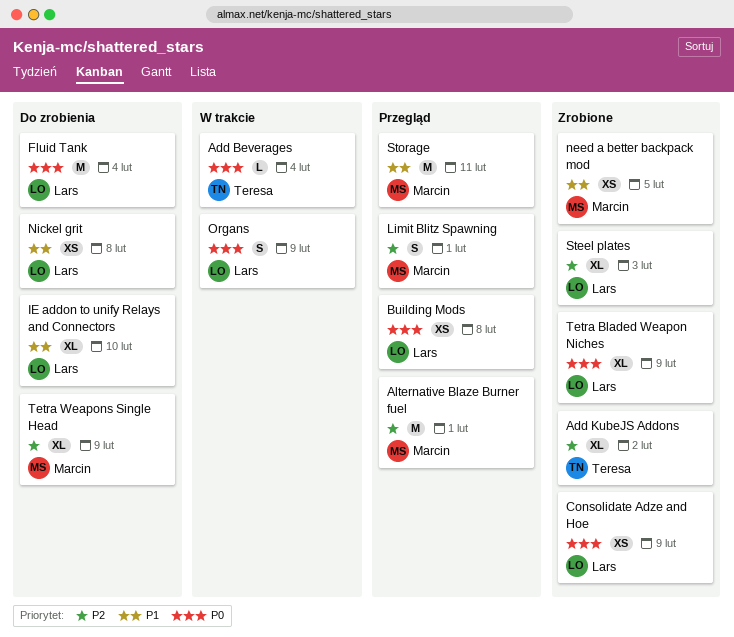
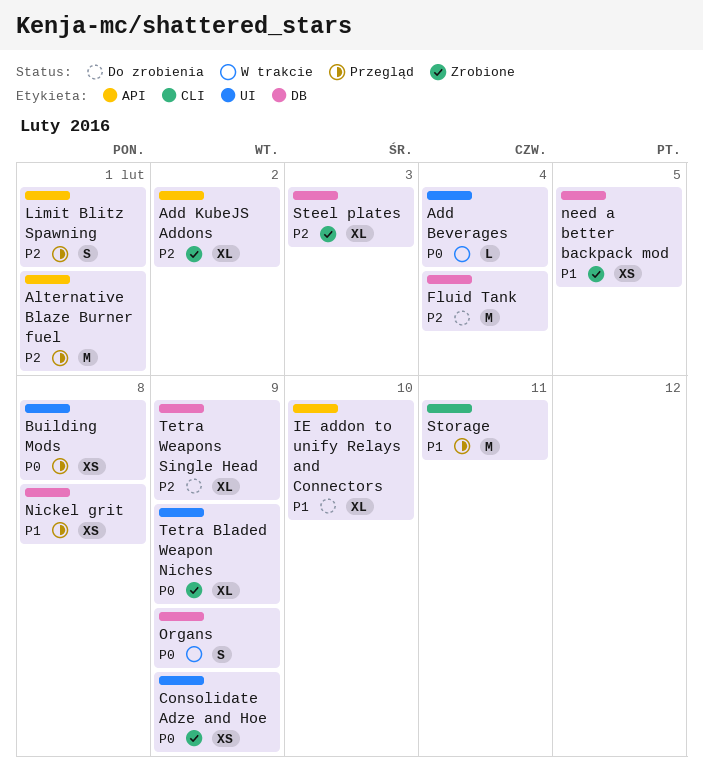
Fluid Tank, priority: P0 -> P2
Nickel grit, status: Do zrobienia -> Przegląd

